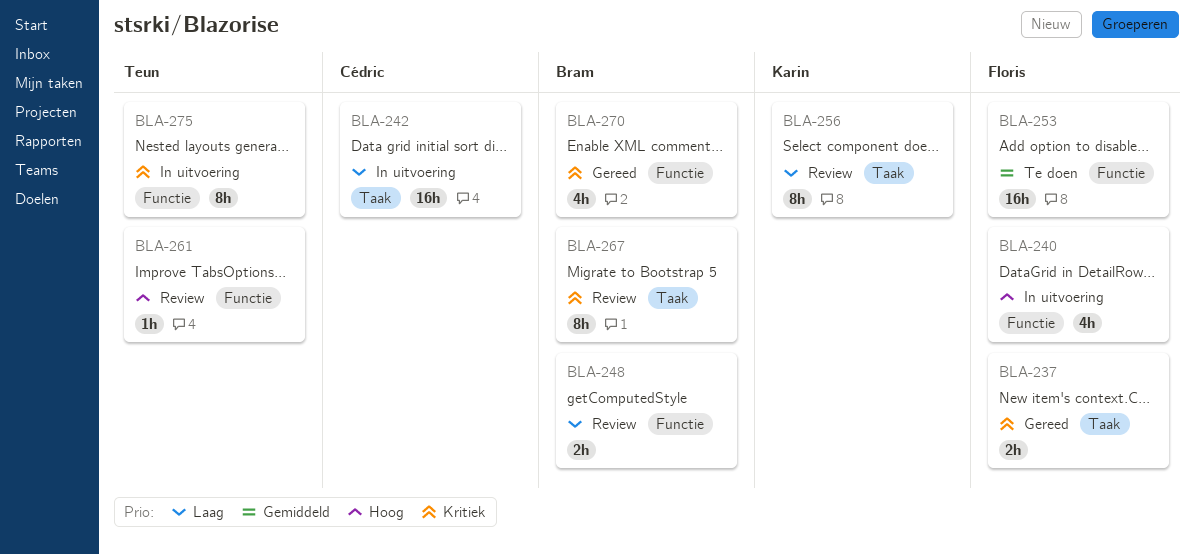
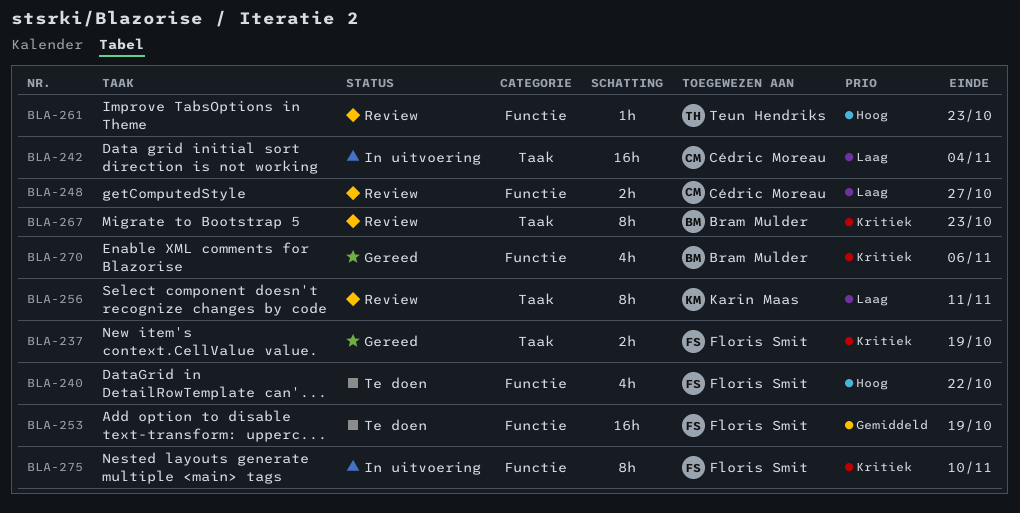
BLA-240, status: In uitvoering -> Te doen
BLA-248, owner: Bram Mulder -> Cédric Moreau
BLA-275, owner: Teun Hendriks -> Floris Smit

